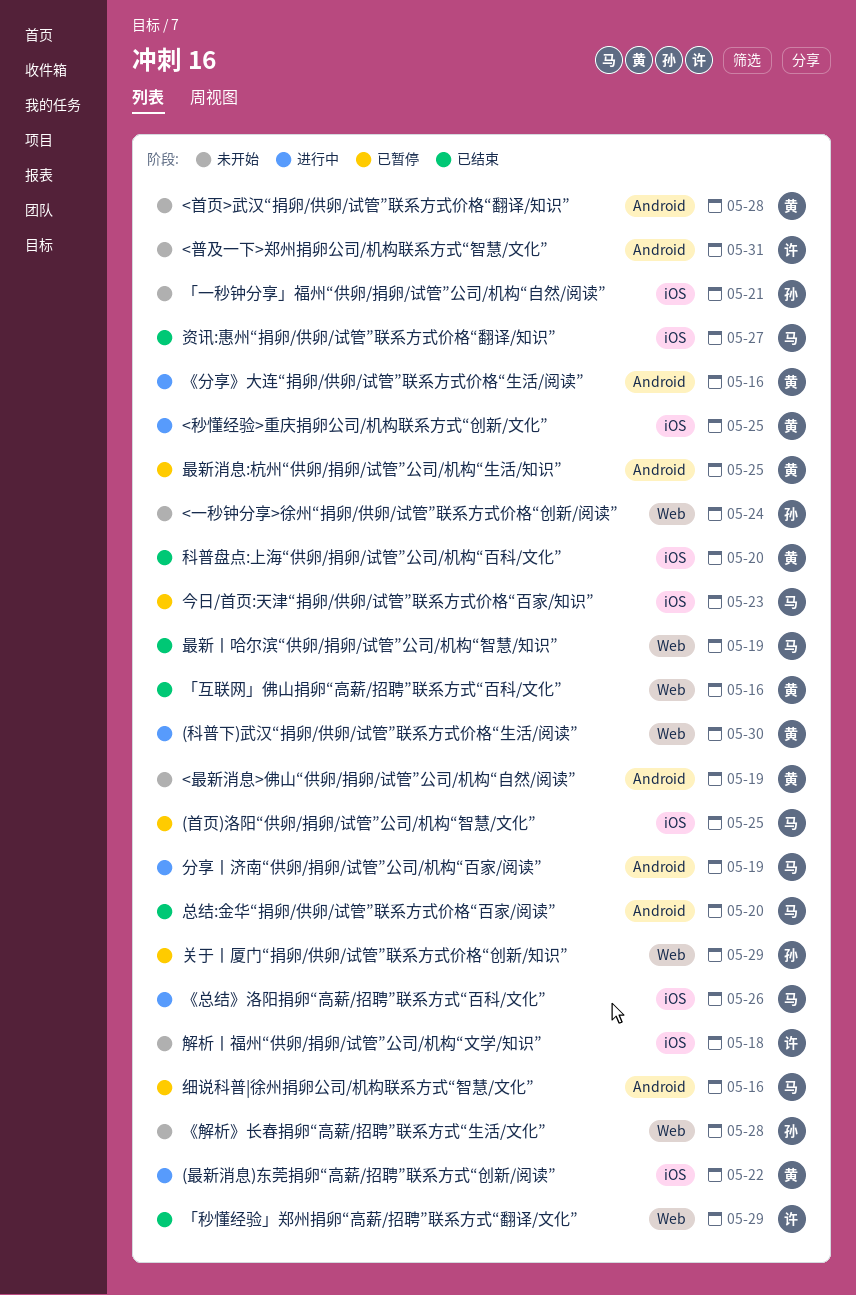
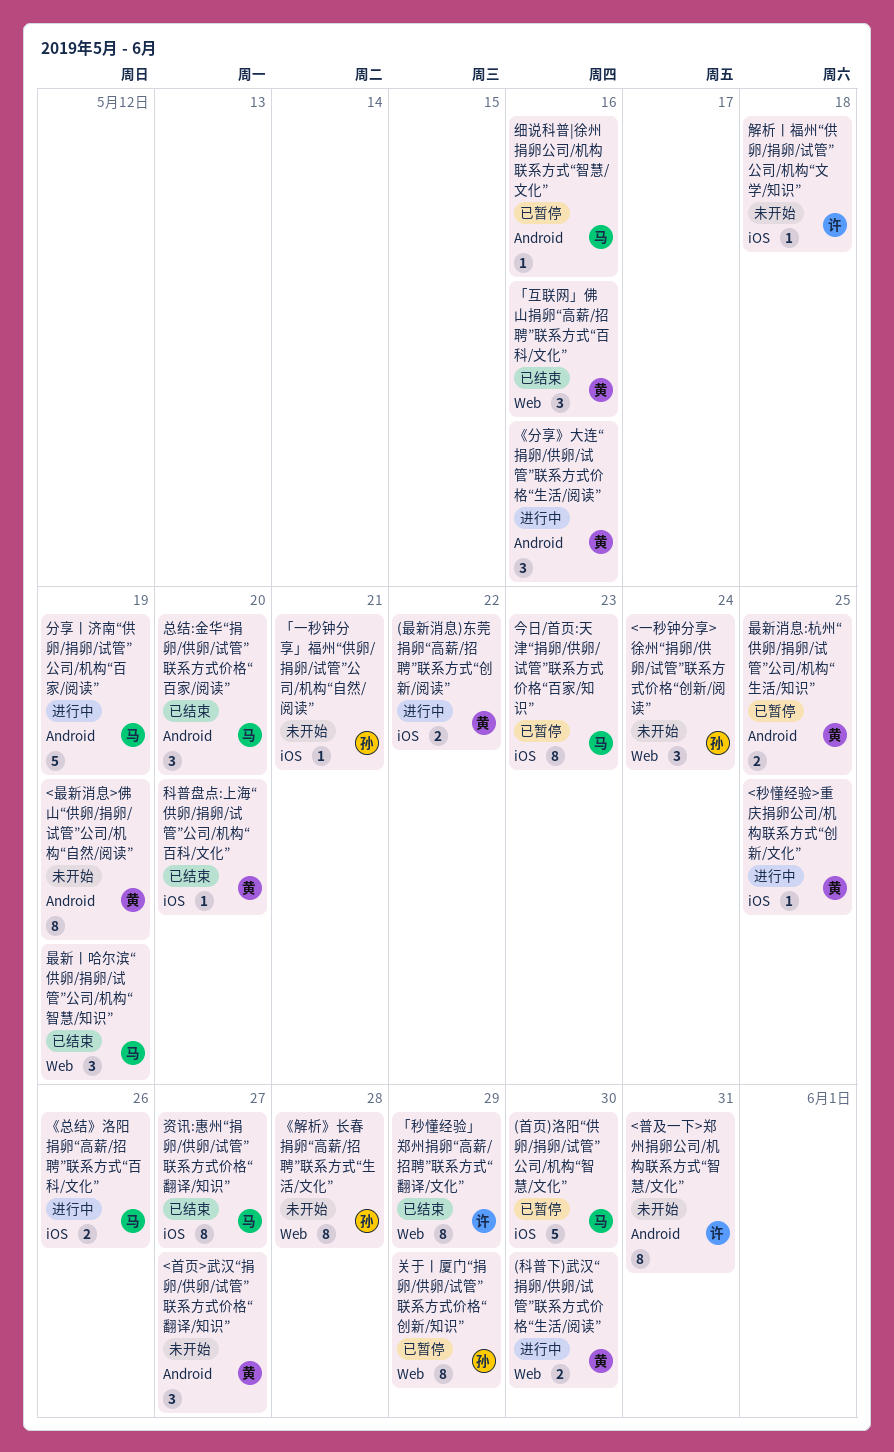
(首页)洛阳“供卵/捐卵/试管”公司/机构“智慧/文化”, due: May 25 -> May 30
<首页>武汉“捐卵/供卵/试管”联系方式价格“翻译/知识”, due: May 28 -> May 27

